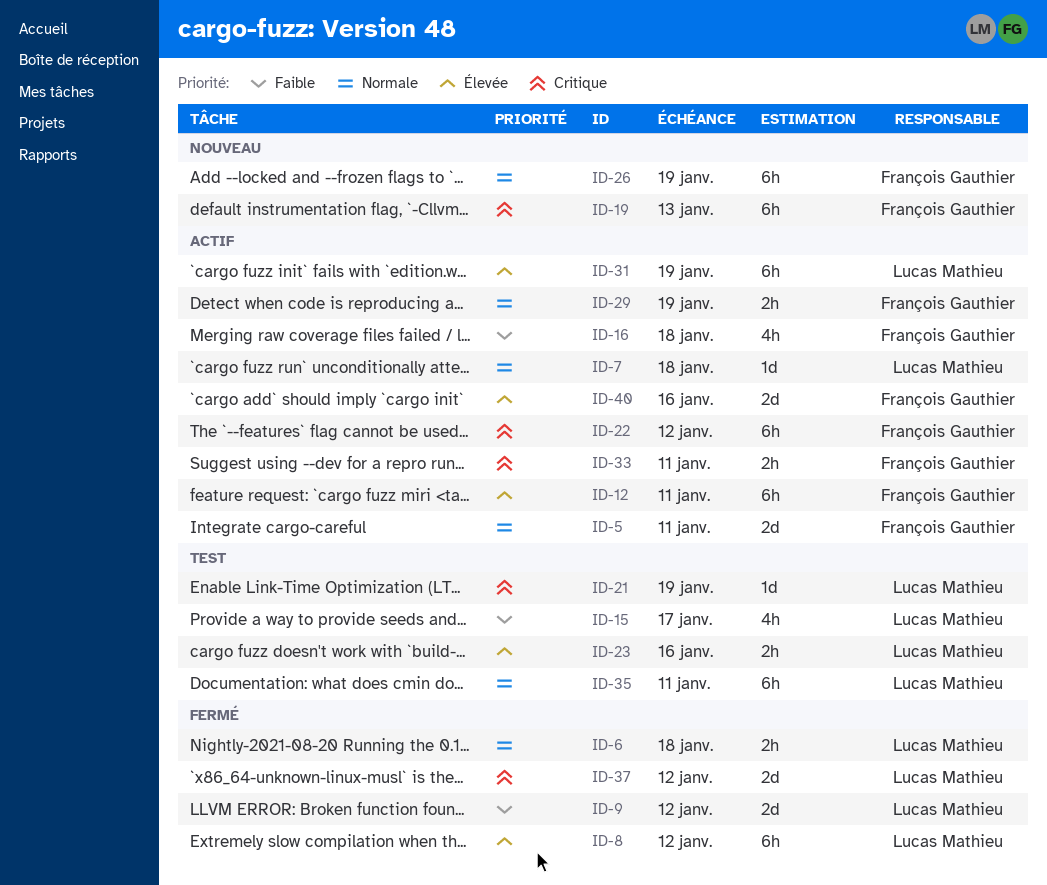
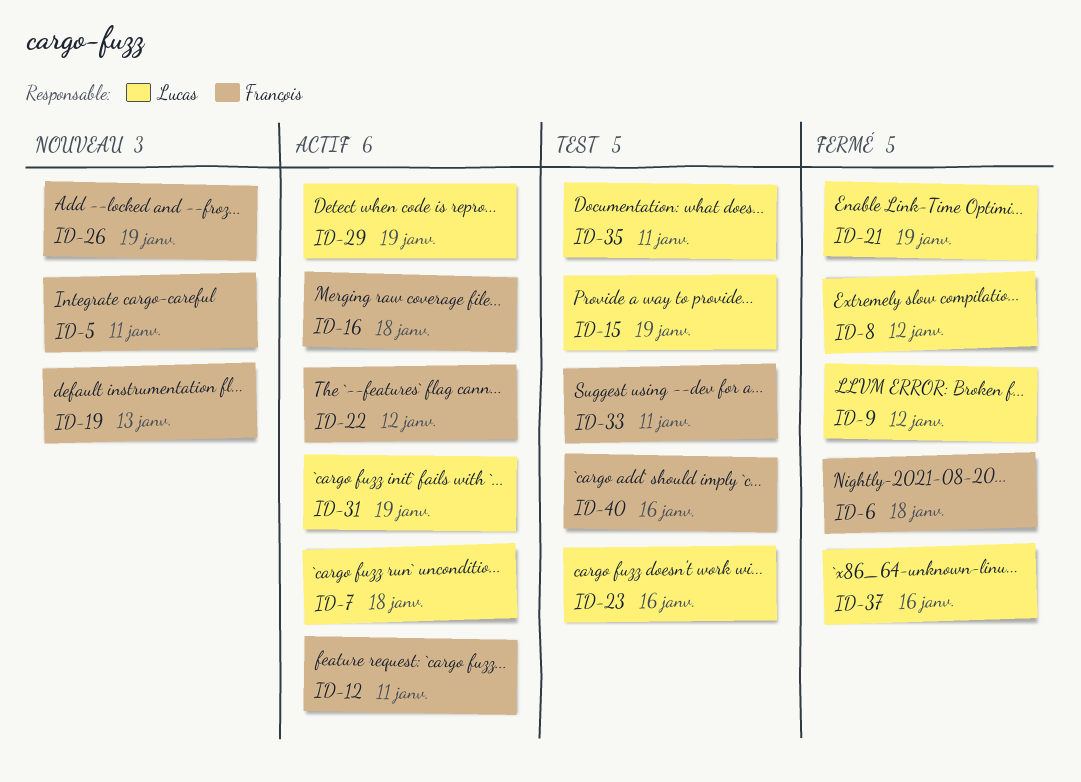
ID-5, status: Actif -> Nouveau
ID-6, owner: Lucas Mathieu -> François Gauthier
ID-15, due: Jan 17 -> Jan 19
ID-21, status: Test -> Fermé
ID-29, owner: François Gauthier -> Lucas Mathieu
ID-33, status: Actif -> Test
ID-37, due: Jan 12 -> Jan 16
ID-40, status: Actif -> Test

